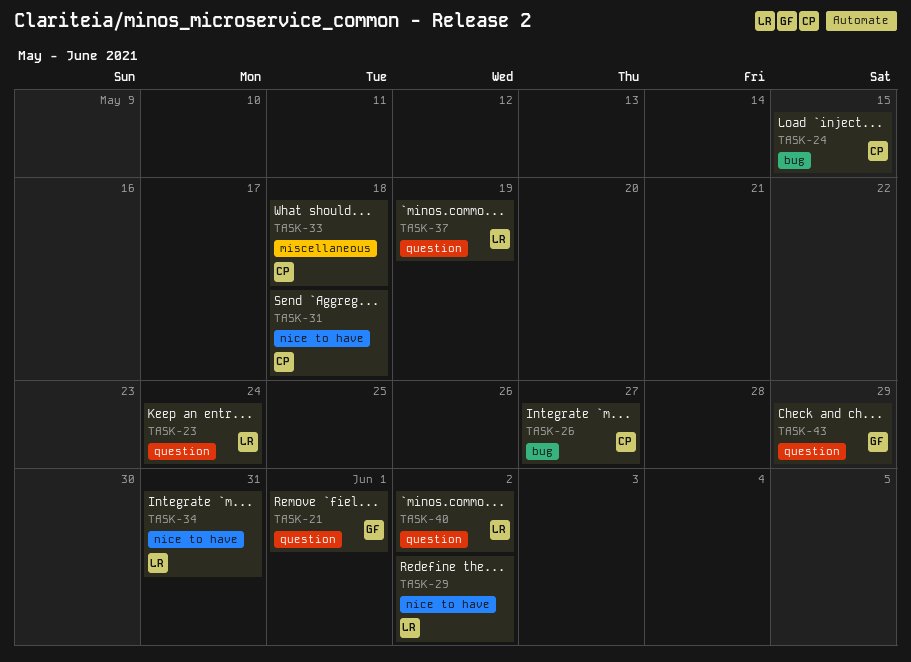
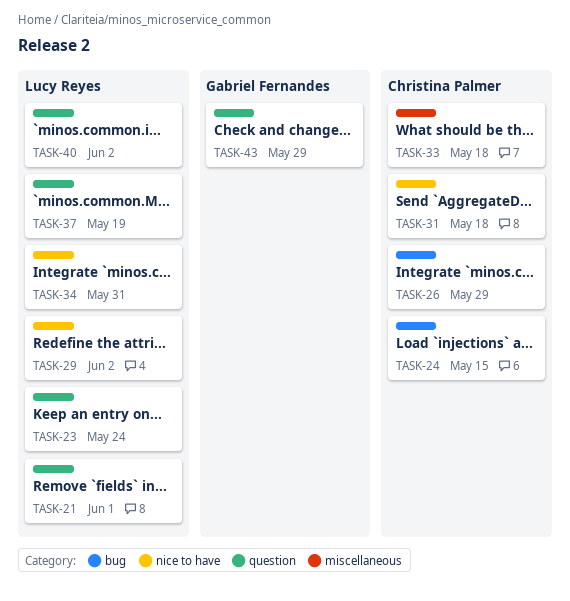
TASK-21, owner: Gabriel Fernandes -> Lucy Reyes
TASK-26, due: May 27 -> May 29

